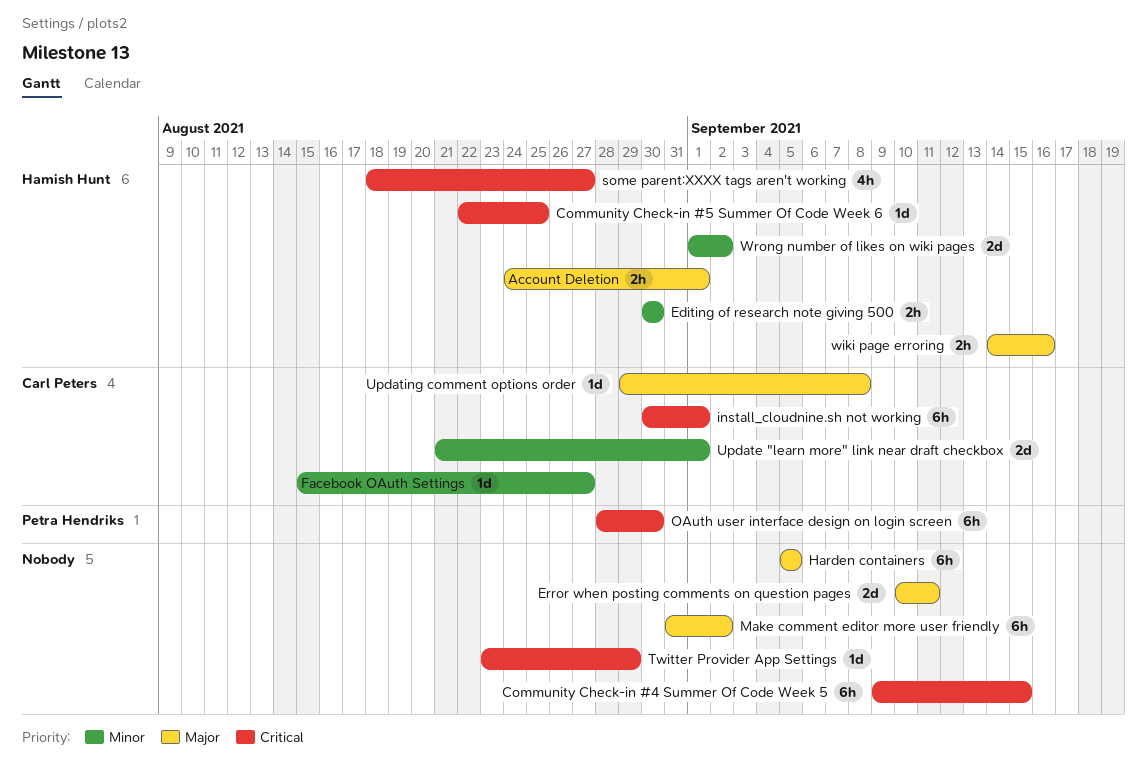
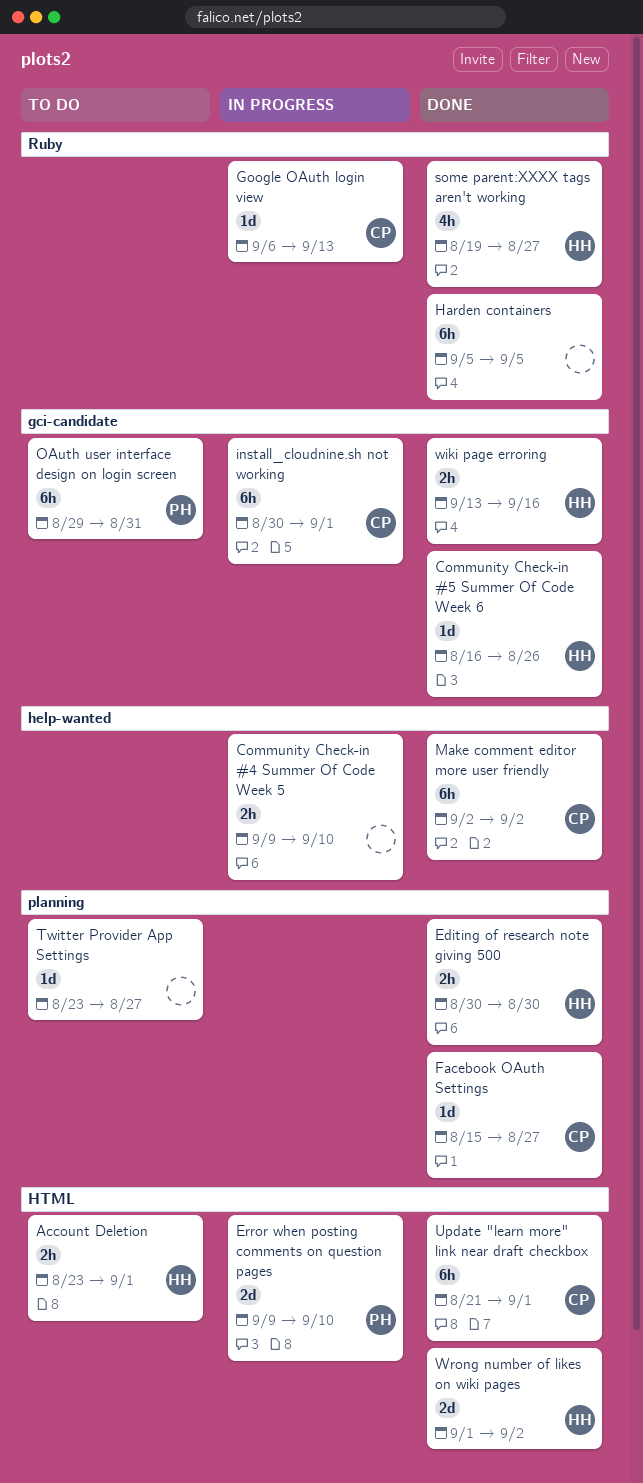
Account Deletion, start: Aug 24 -> Aug 23
Community Check-in #4 Summer Of Code Week 5, estimate: 6h -> 2h
Community Check-in #4 Summer Of Code Week 5, due: Sep 15 -> Sep 10
Community Check-in #5 Summer Of Code Week 6, start: Aug 22 -> Aug 16
Community Check-in #5 Summer Of Code Week 6, due: Aug 25 -> Aug 26
Error when posting comments on question pages, owner: none -> Petra Hendriks
Error when posting comments on question pages, start: Sep 10 -> Sep 9
Error when posting comments on question pages, due: Sep 11 -> Sep 10
Google OAuth login view: none -> present
Make comment editor more user friendly, owner: none -> Carl Peters
Make comment editor more user friendly, start: Aug 31 -> Sep 2
OAuth user interface design on login screen, start: Aug 28 -> Aug 29
OAuth user interface design on login screen, due: Aug 30 -> Aug 31
some parent:XXXX tags aren't working, start: Aug 18 -> Aug 19
Twitter Provider App Settings, due: Aug 29 -> Aug 27
Update "learn more" link near draft checkbox, estimate: 2d -> 6h
Updating comment options order: present -> none
wiki page erroring, start: Sep 14 -> Sep 13

